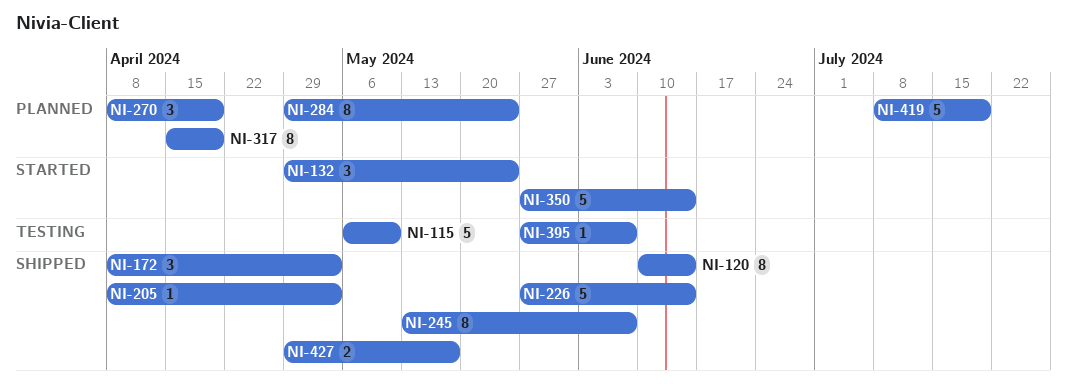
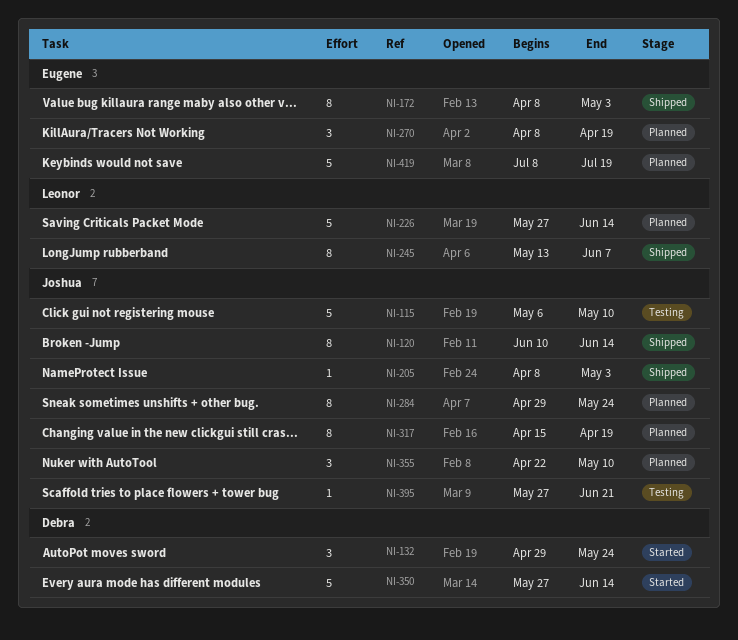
NI-172, estimate: 3 -> 8
NI-226, status: Shipped -> Planned
NI-355: none -> present
NI-395, due: Jun 7 -> Jun 21
NI-427: present -> none

